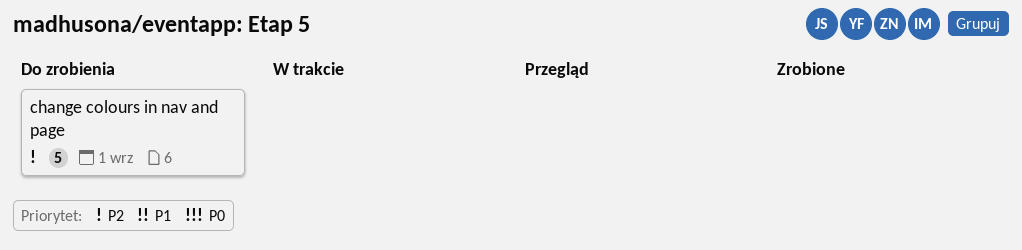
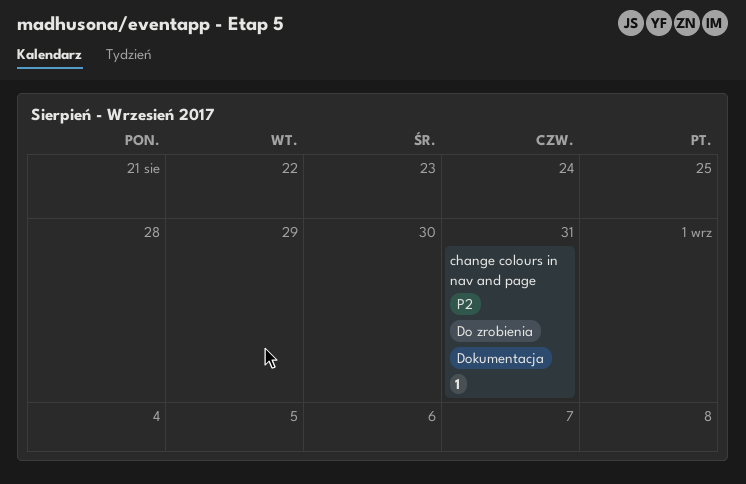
change colours in nav and page, estimate: 5 -> 1
change colours in nav and page, due: Sep 1 -> Aug 31

